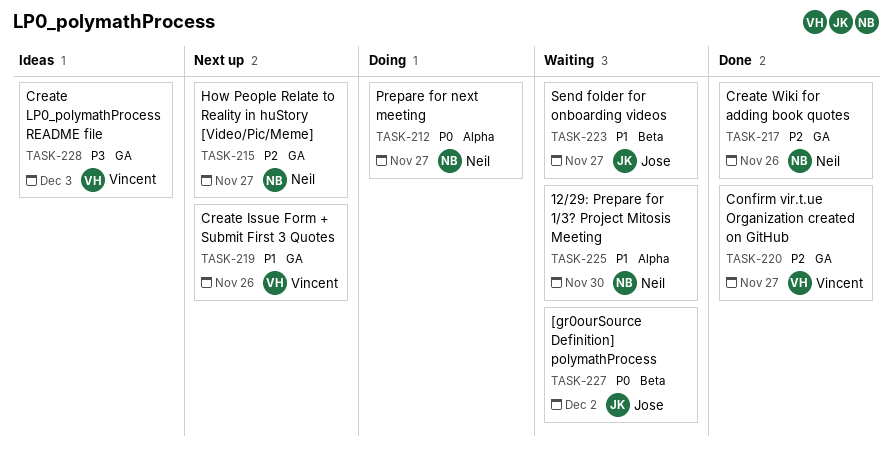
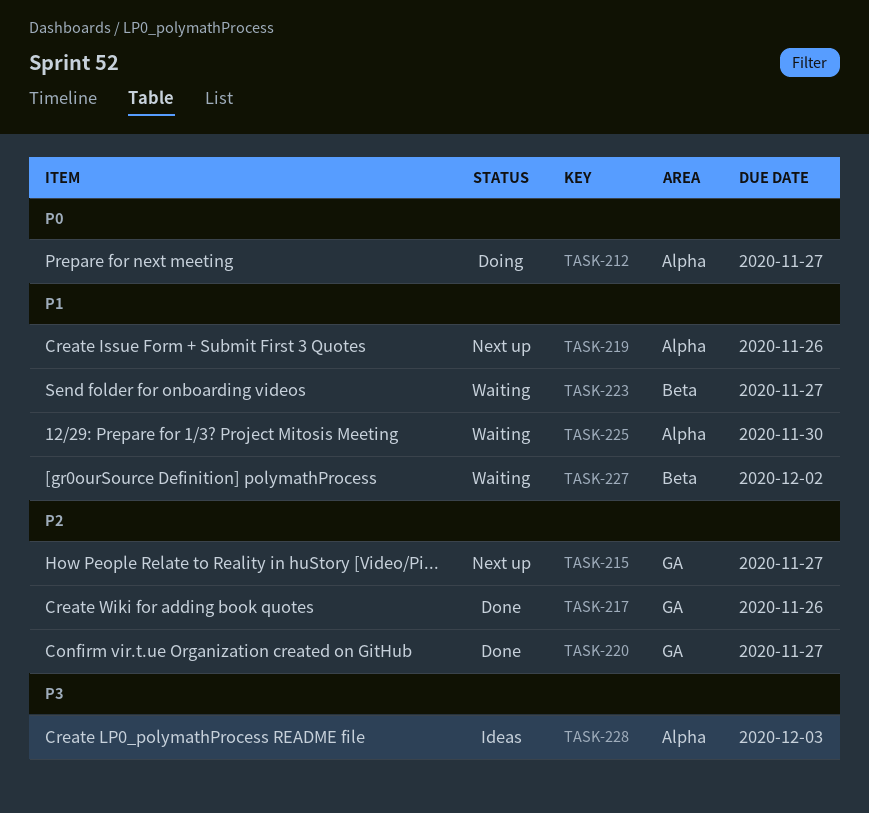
TASK-219, label: GA -> Alpha
TASK-227, priority: P0 -> P1
TASK-228, label: GA -> Alpha

